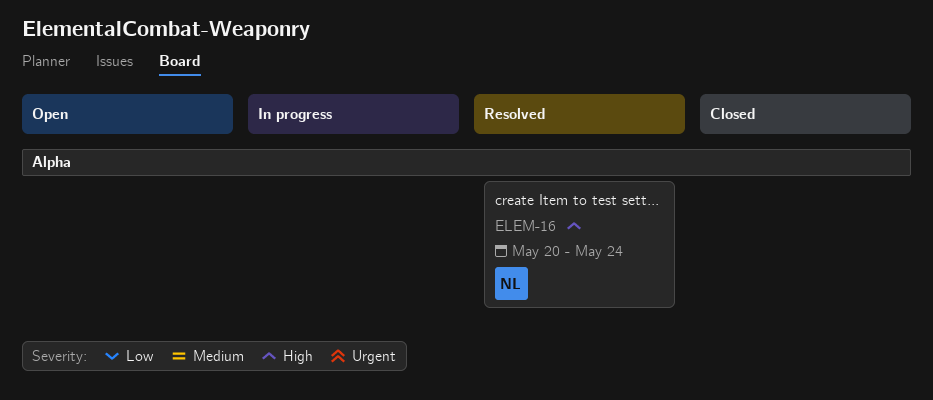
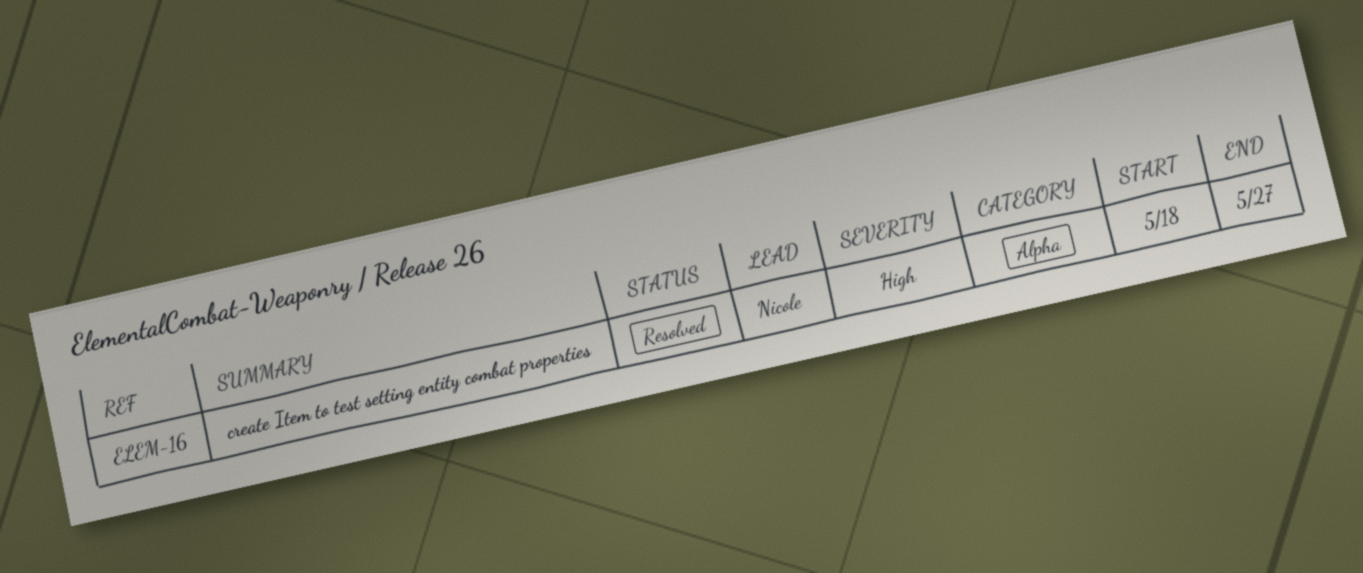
ELEM-16, start: May 20 -> May 18
ELEM-16, due: May 24 -> May 27

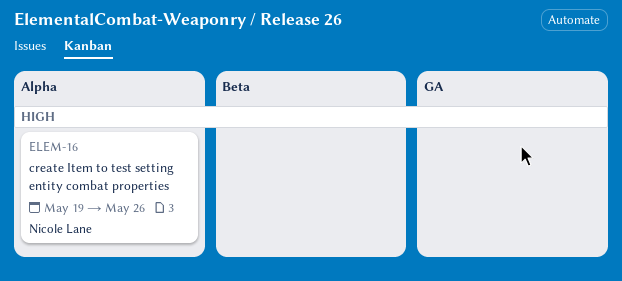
ELEM-16, start: May 18 -> May 19
ELEM-16, due: May 27 -> May 26

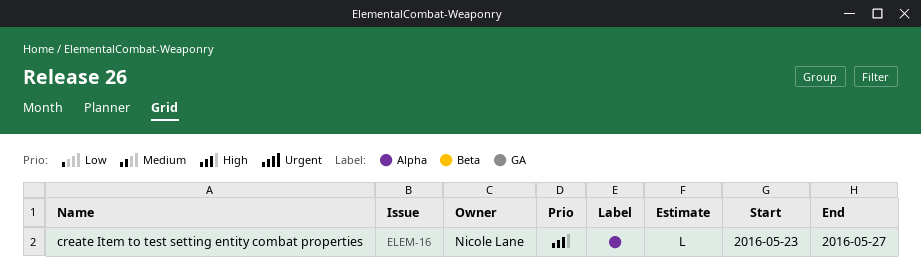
ELEM-16, start: May 19 -> May 23
ELEM-16, due: May 26 -> May 27

